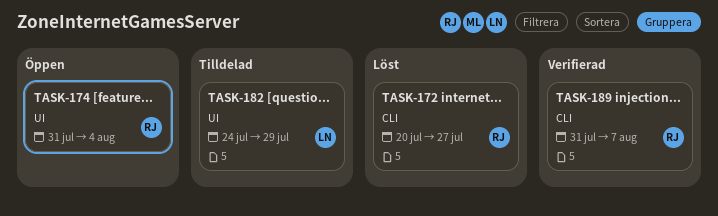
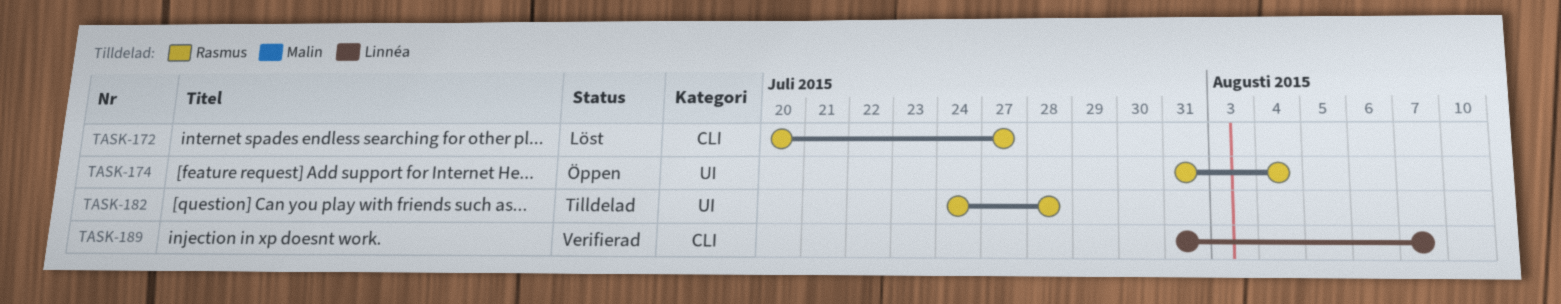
TASK-182, owner: Linnéa -> Rasmus
TASK-182, due: Jul 29 -> Jul 28
TASK-189, owner: Rasmus -> Linnéa

